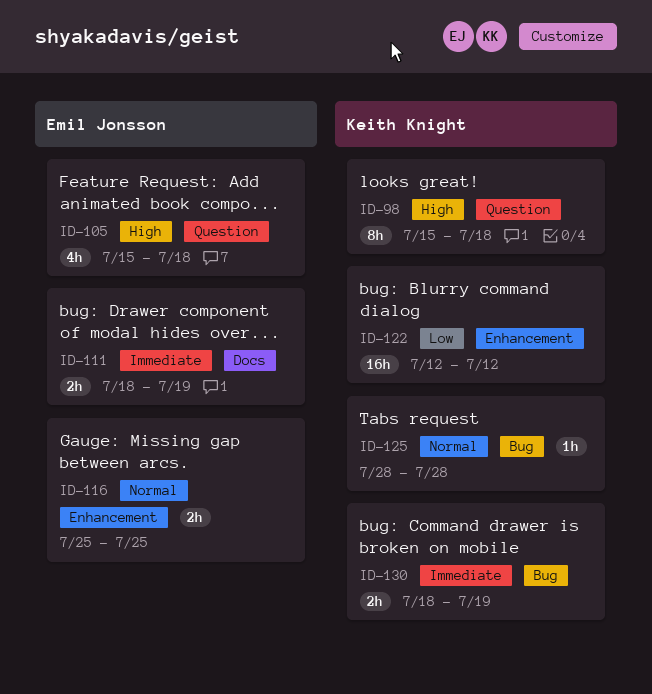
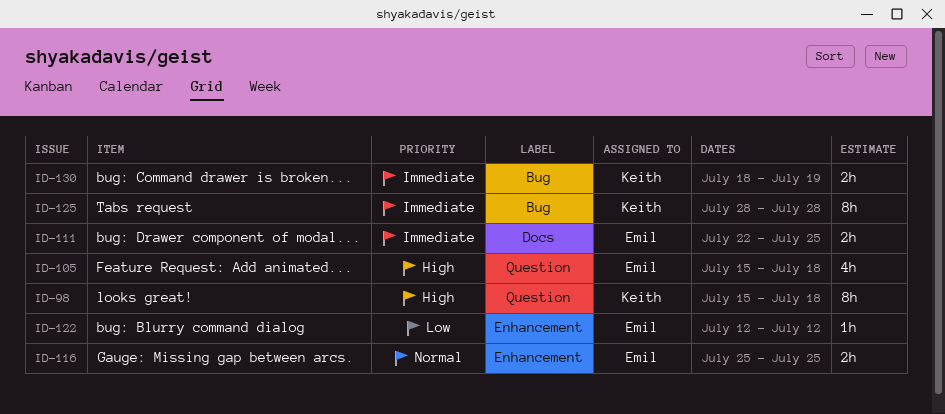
ID-111, start: Jul 18 -> Jul 22
ID-111, due: Jul 19 -> Jul 25
ID-122, owner: Keith Knight -> Emil Jonsson
ID-122, estimate: 16h -> 1h
ID-125, priority: Normal -> Immediate
ID-125, estimate: 1h -> 8h

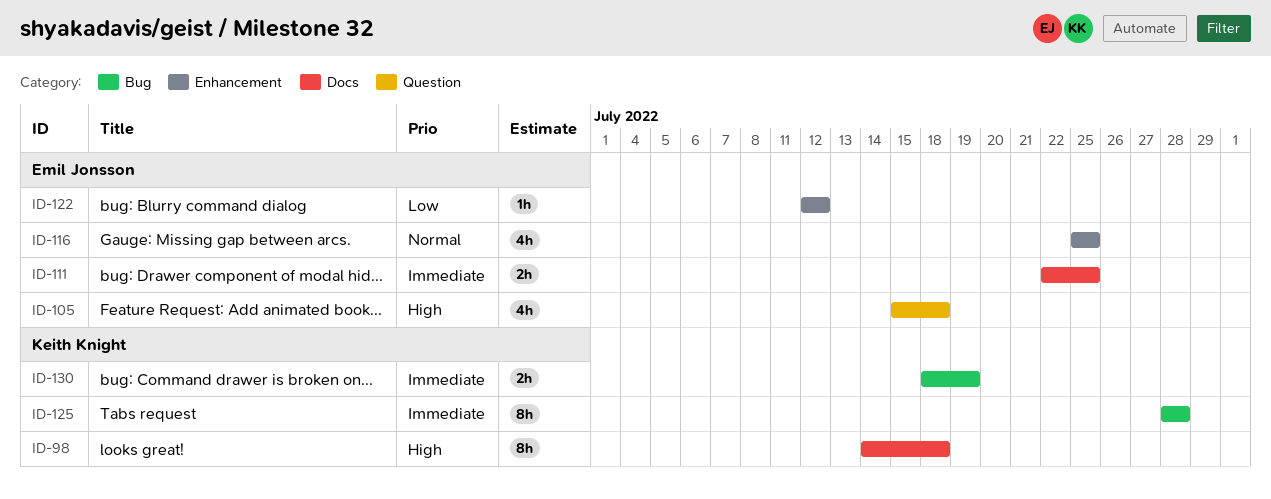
ID-98, label: Question -> Docs
ID-98, start: Jul 15 -> Jul 14
ID-116, estimate: 2h -> 4h

